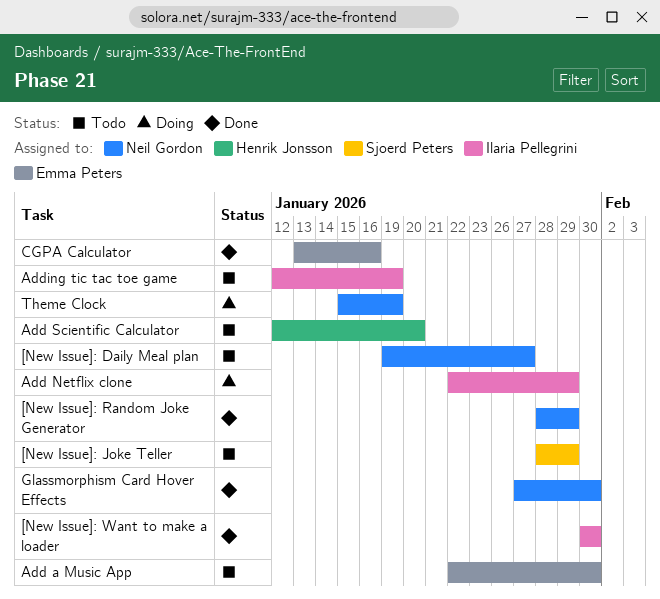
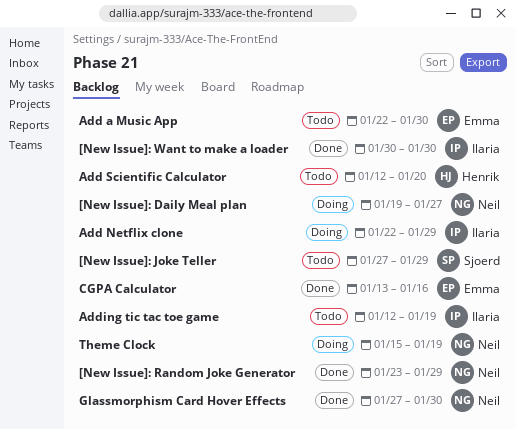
[New Issue]: Daily Meal plan, status: Todo -> Doing
[New Issue]: Joke Teller, start: Jan 28 -> Jan 27
[New Issue]: Random Joke Generator, start: Jan 28 -> Jan 23

